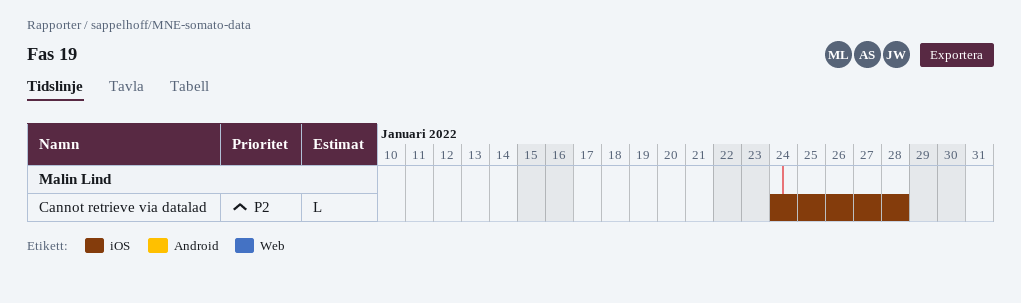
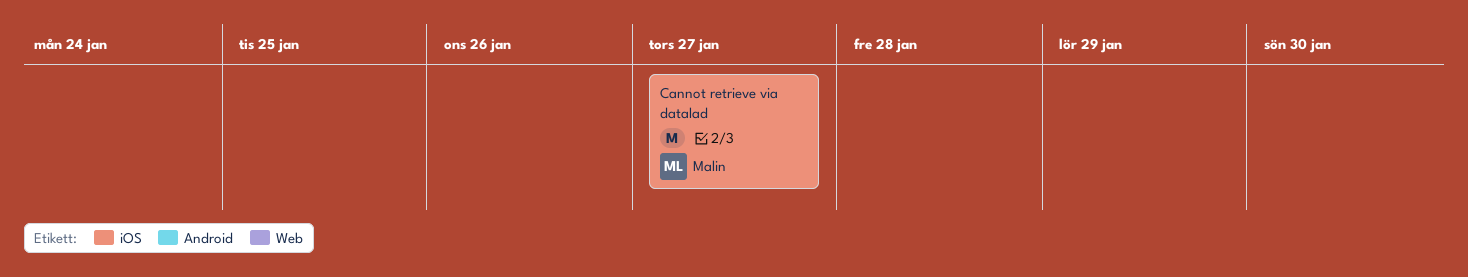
Cannot retrieve via datalad, estimate: L -> M
Cannot retrieve via datalad, due: Jan 28 -> Jan 27

